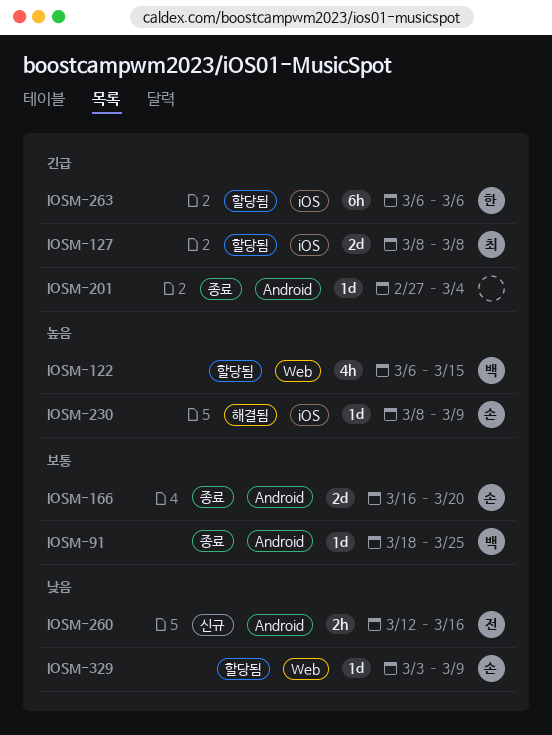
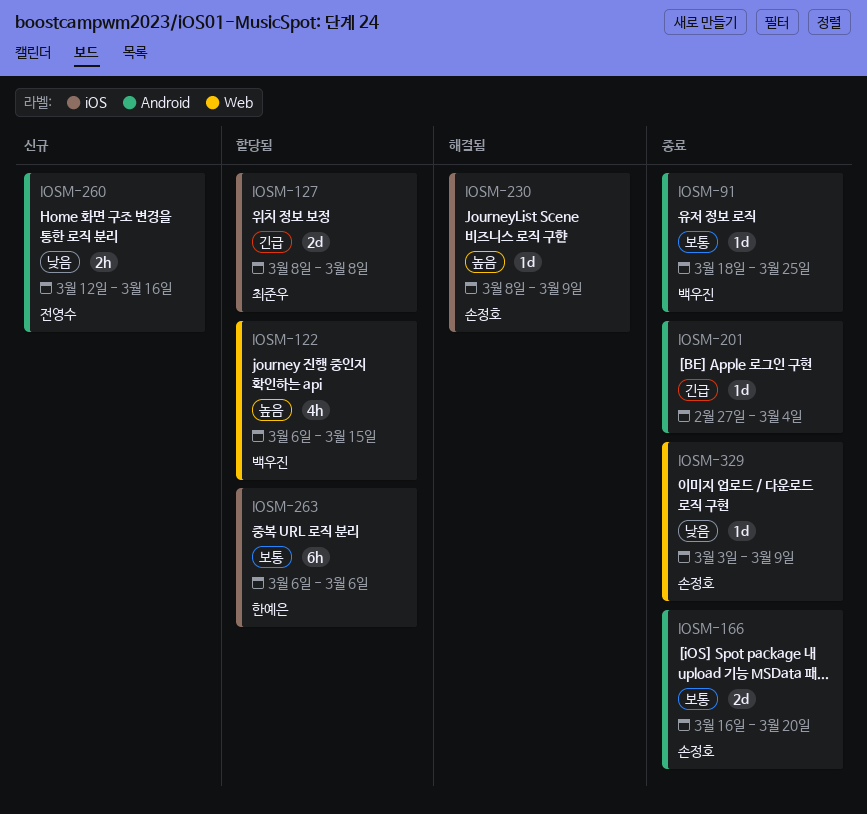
IOSM-263, priority: 긴급 -> 보통
IOSM-329, status: 할당됨 -> 종료

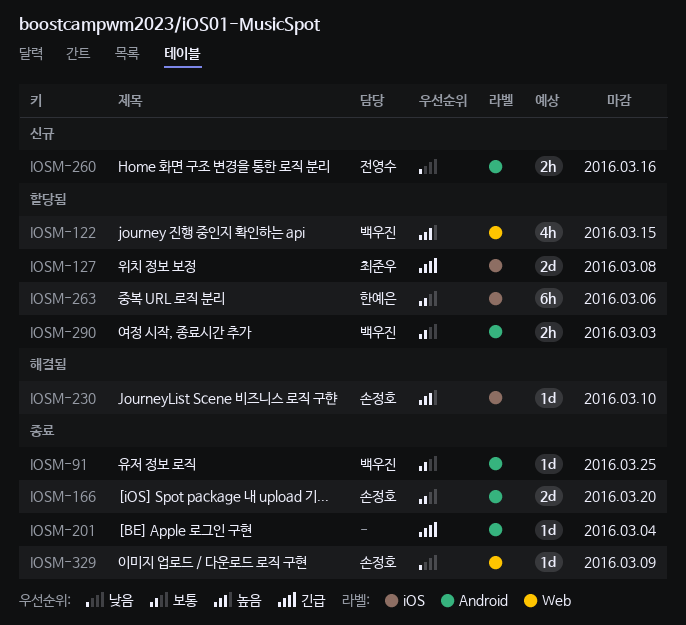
IOSM-230, due: Mar 9 -> Mar 10
IOSM-290: none -> present

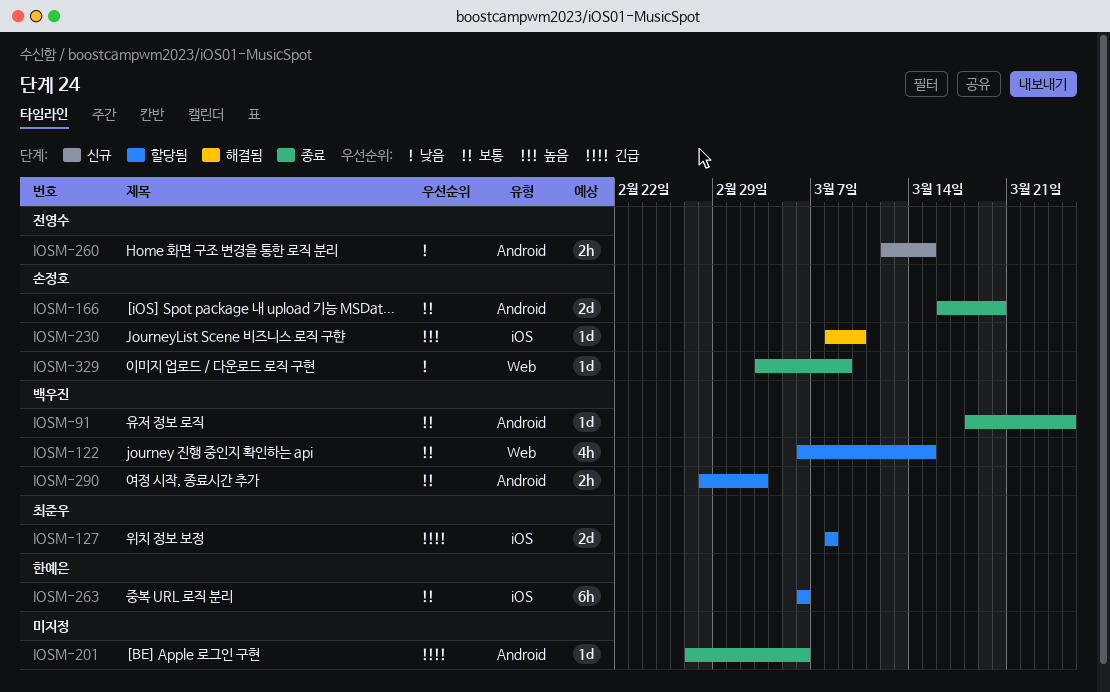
IOSM-122, priority: 높음 -> 보통
IOSM-201, due: Mar 4 -> Mar 6
IOSM-260, due: Mar 16 -> Mar 15

